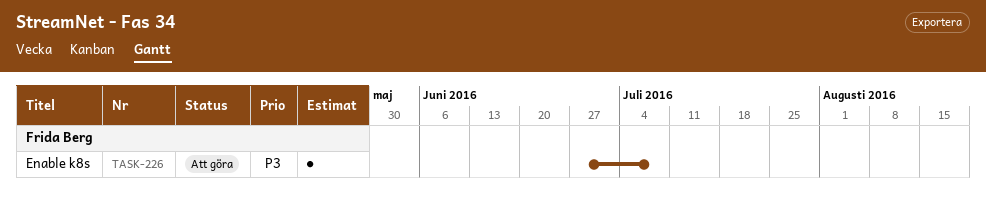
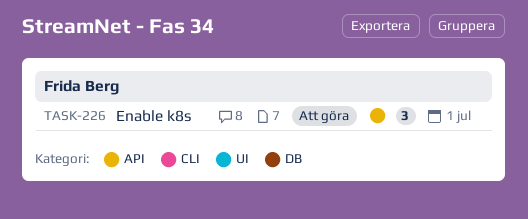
TASK-226, estimate: 1 -> 3
TASK-226, due: Jul 8 -> Jul 1

